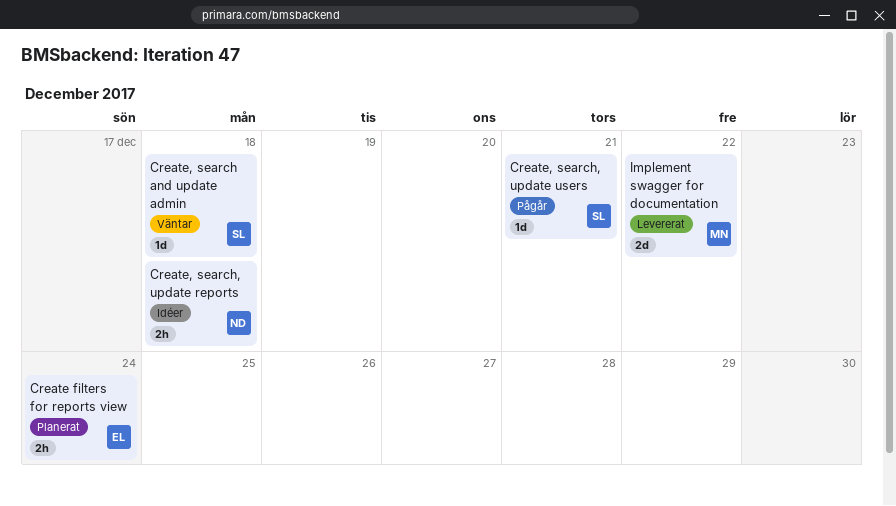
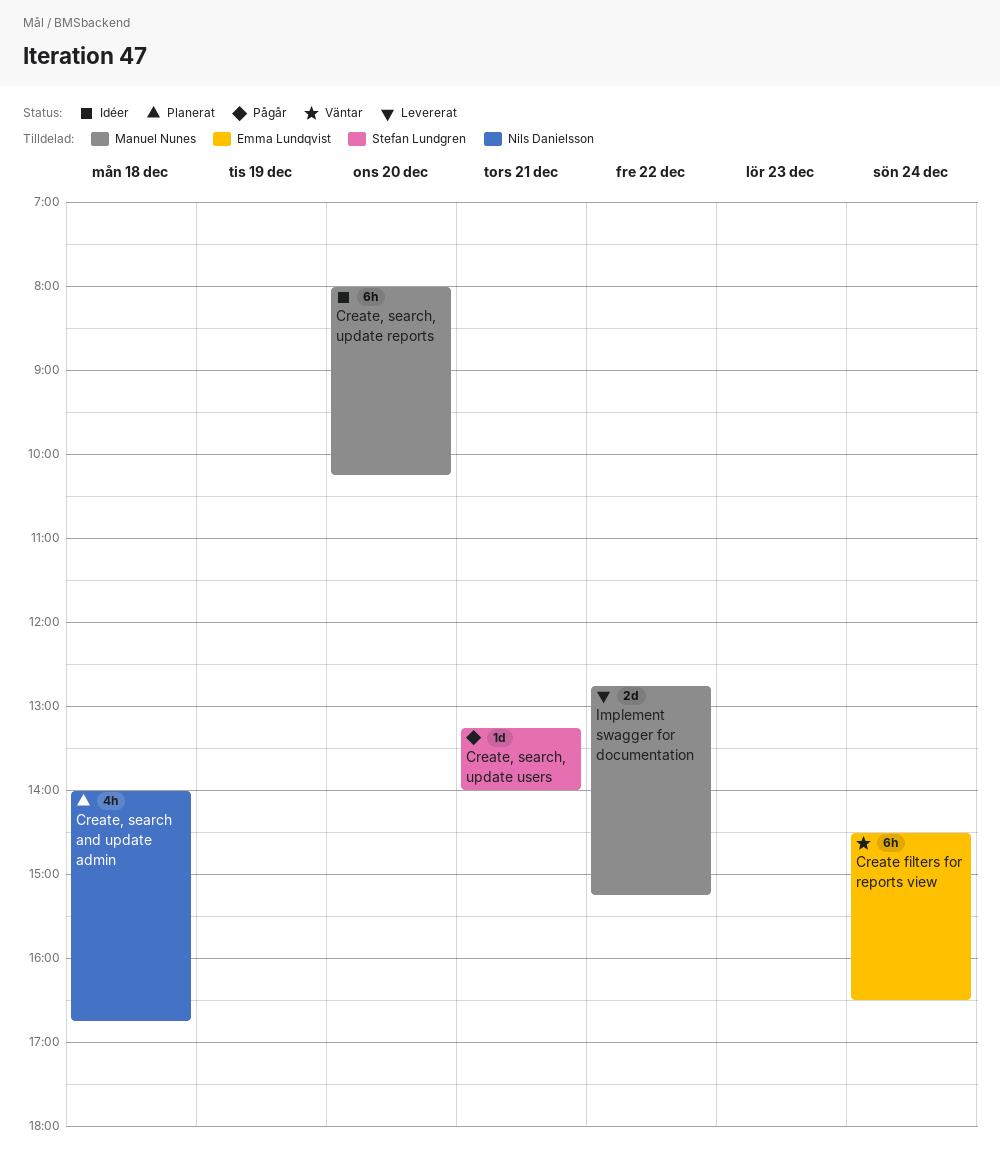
Create filters for reports view, status: Planerat -> Väntar
Create filters for reports view, estimate: 2h -> 6h
Create, search and update admin, status: Väntar -> Planerat
Create, search and update admin, owner: Stefan Lundgren -> Nils Danielsson
Create, search and update admin, estimate: 1d -> 4h
Create, search, update reports, owner: Nils Danielsson -> Manuel Nunes
Create, search, update reports, estimate: 2h -> 6h
Create, search, update reports, day: Dec 18 -> Dec 20

